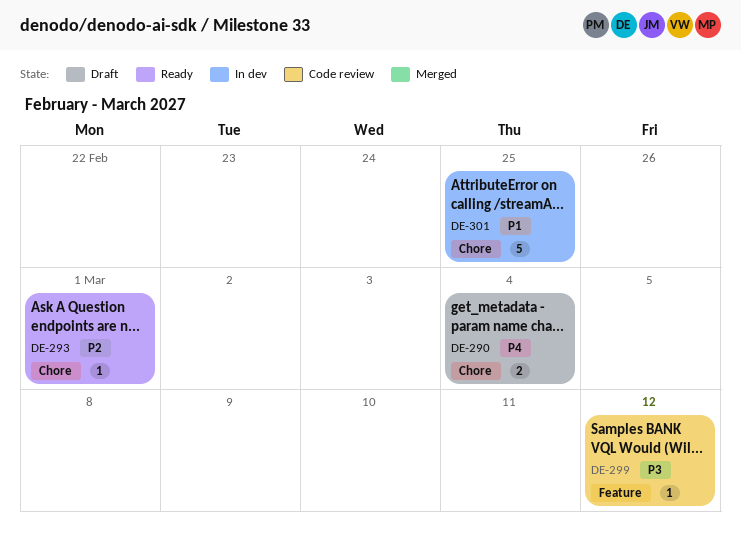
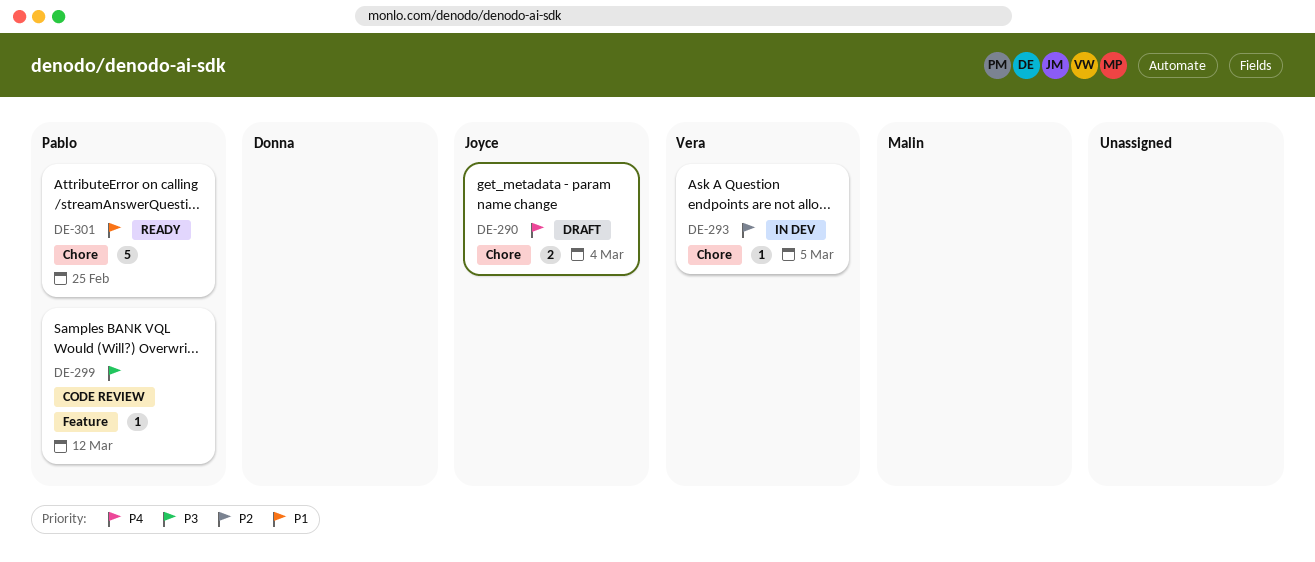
DE-293, status: Ready -> In dev
DE-293, due: Mar 1 -> Mar 5
DE-301, status: In dev -> Ready

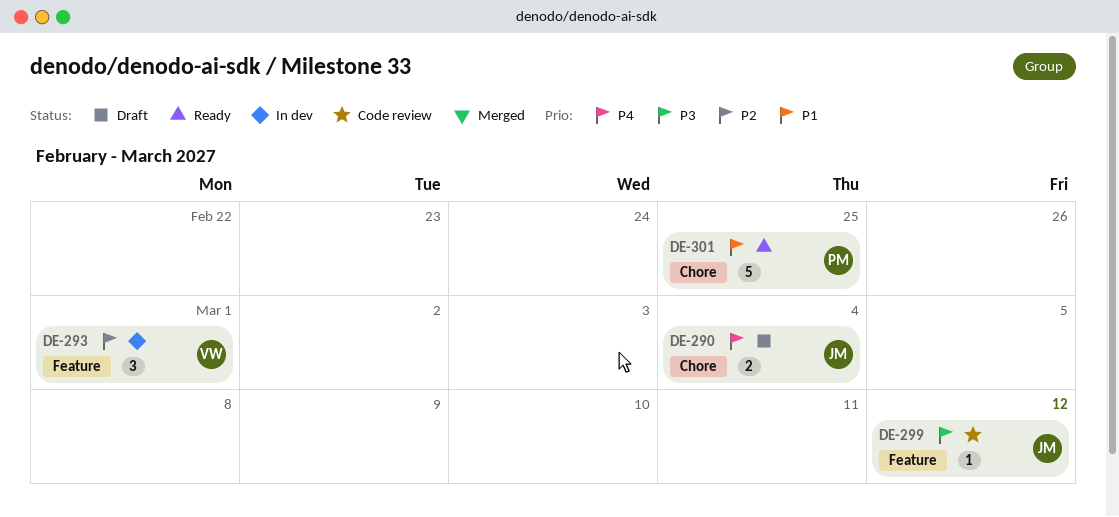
DE-293, label: Chore -> Feature
DE-293, estimate: 1 -> 3
DE-293, due: Mar 5 -> Mar 1
DE-299, owner: Pablo -> Joyce

